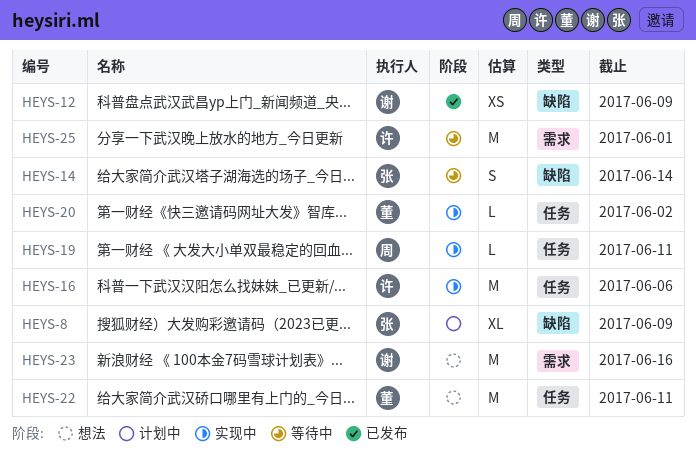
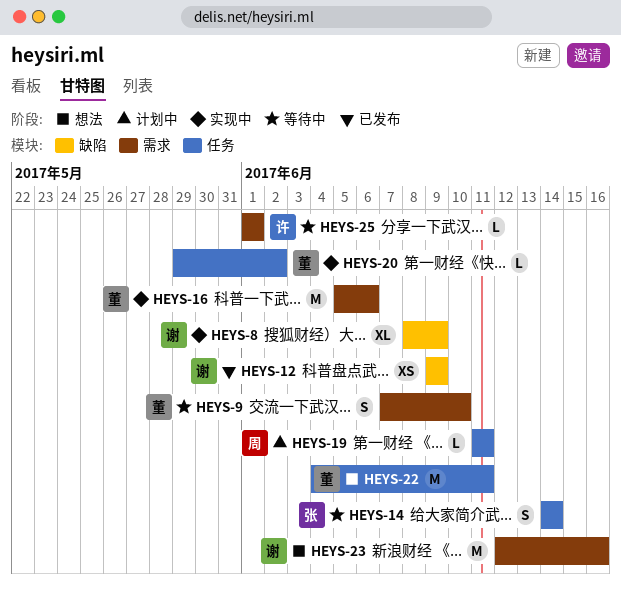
HEYS-8, status: 计划中 -> 实现中
HEYS-8, owner: 张 -> 谢
HEYS-9: none -> present
HEYS-14, label: 缺陷 -> 任务
HEYS-16, owner: 许 -> 董
HEYS-16, label: 任务 -> 需求
HEYS-19, status: 实现中 -> 计划中
HEYS-25, estimate: M -> L

